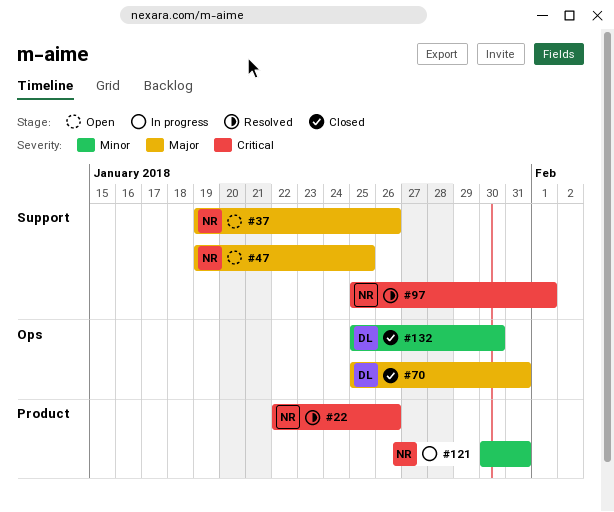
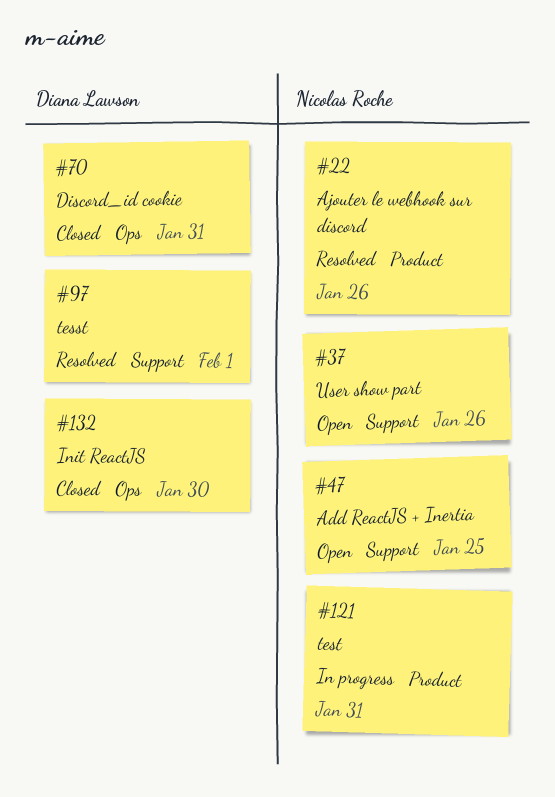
#97, owner: Nicolas Roche -> Diana Lawson

